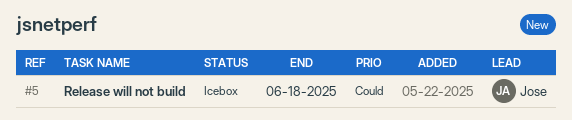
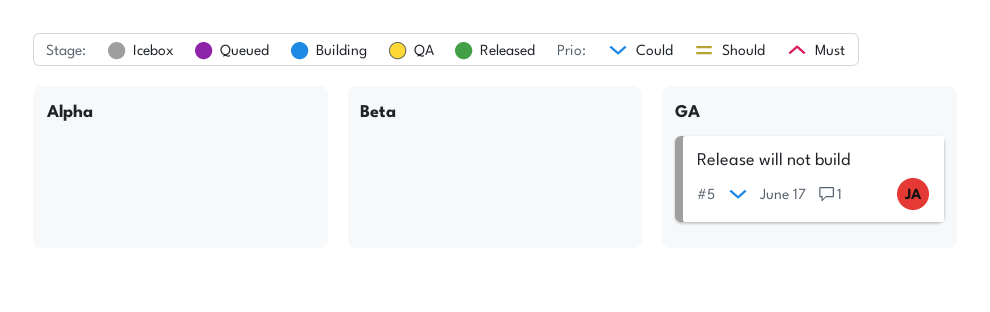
#5, due: Jun 18 -> Jun 17

